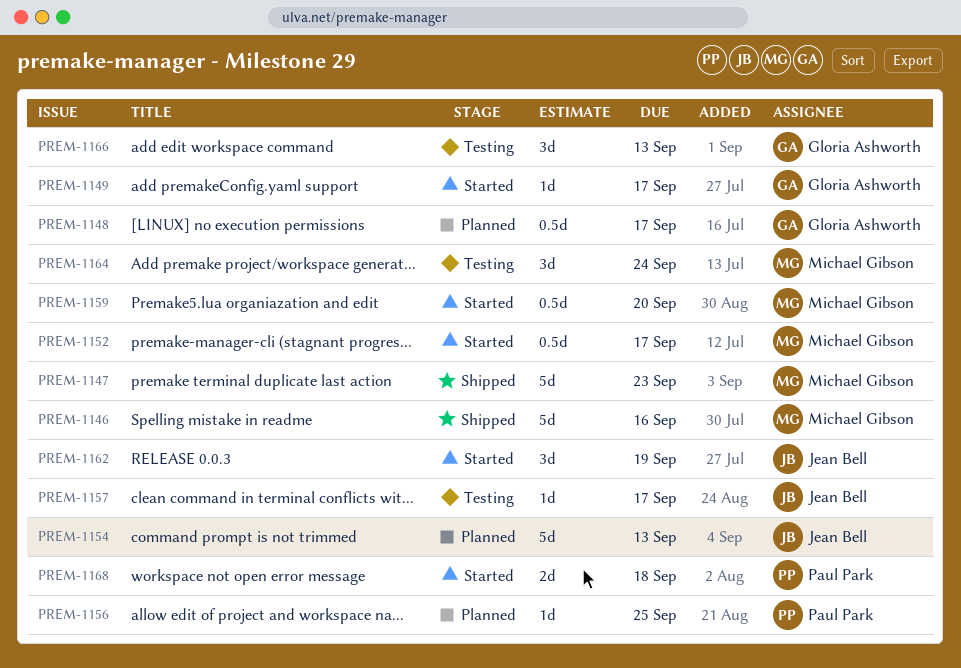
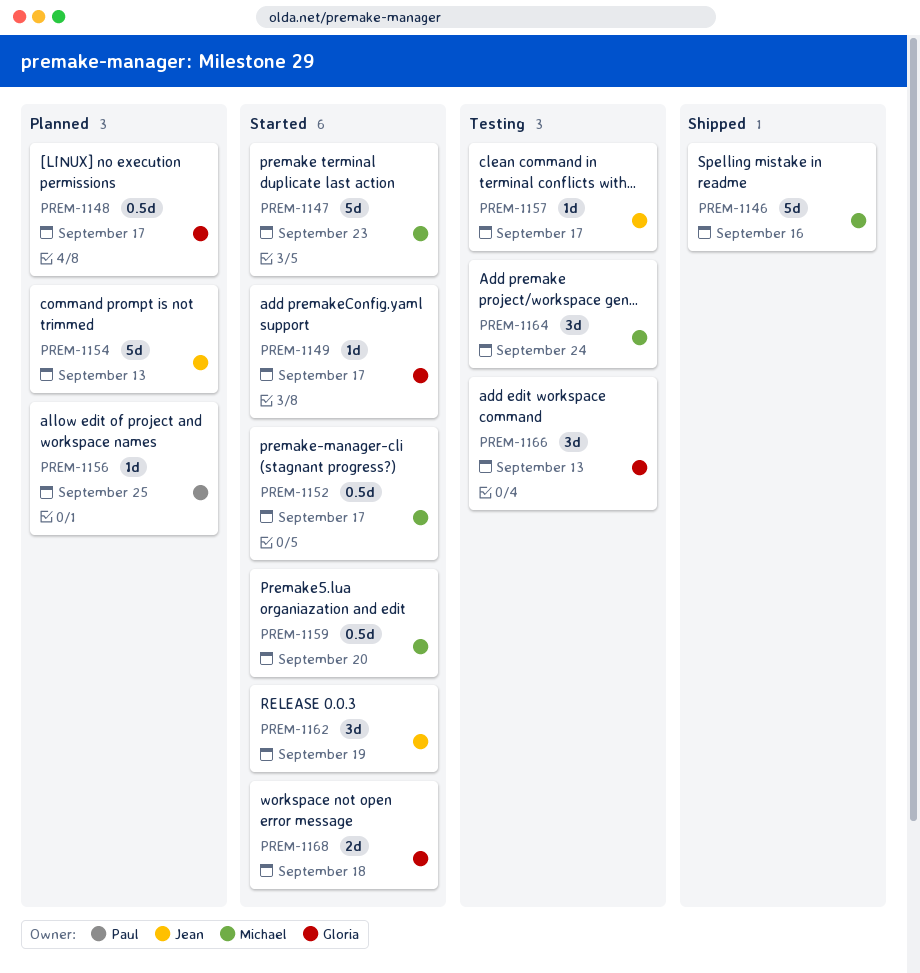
PREM-1147, status: Shipped -> Started
PREM-1168, owner: Paul Park -> Gloria Ashworth

